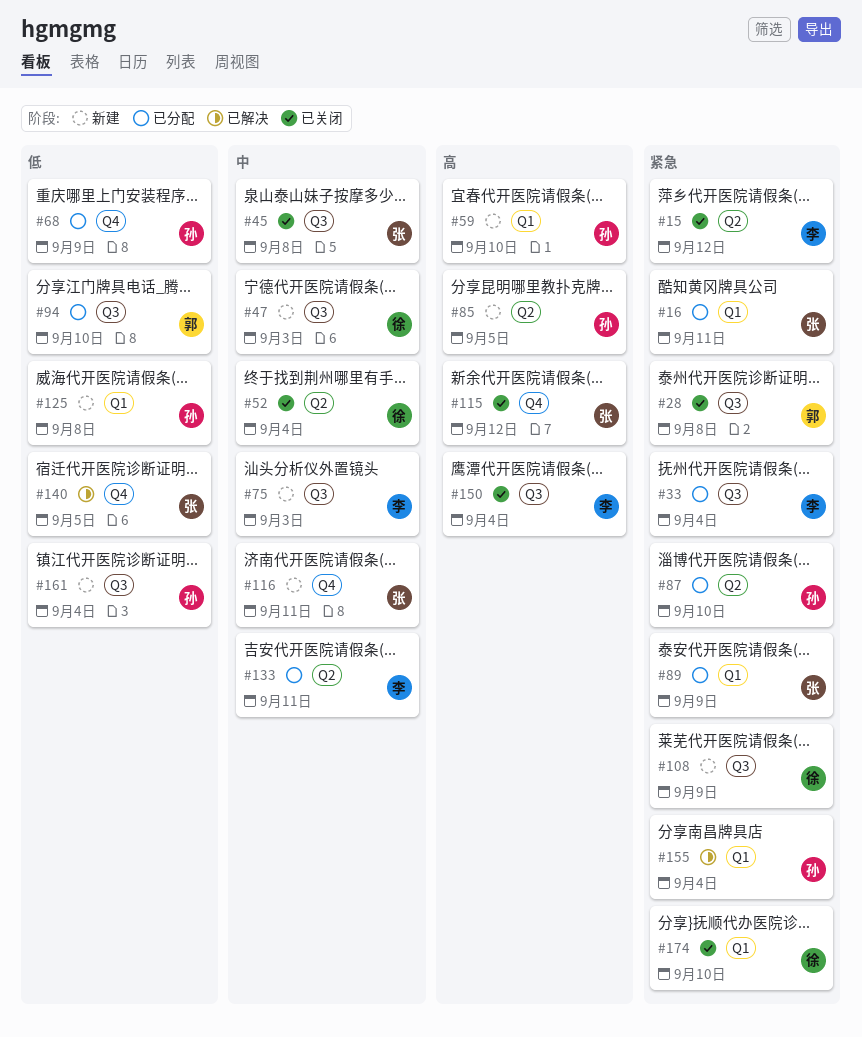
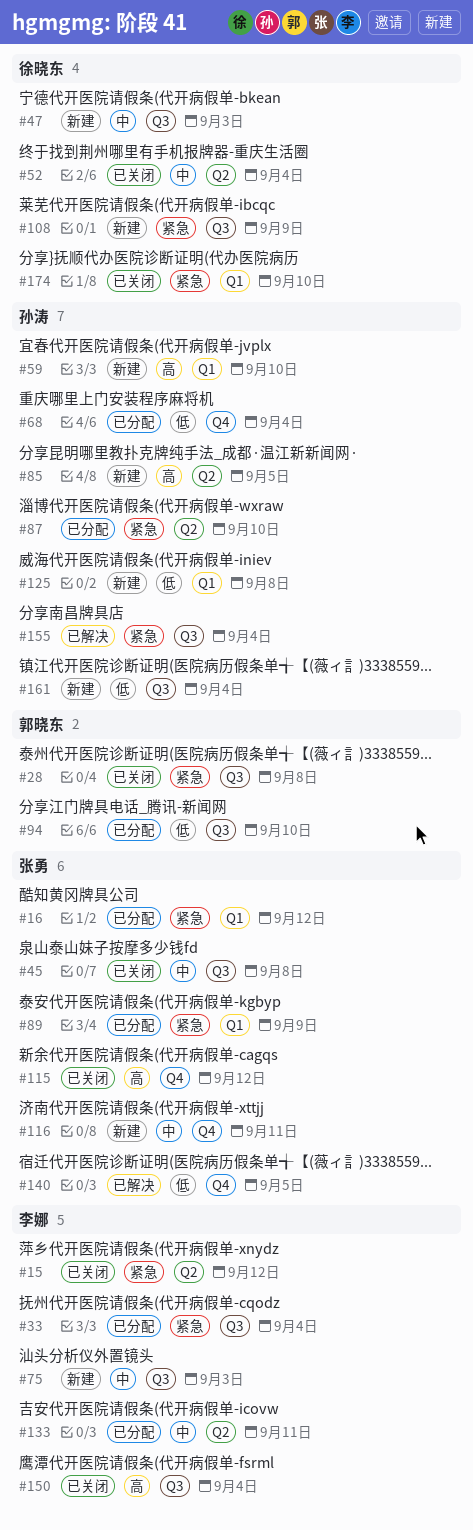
#16, due: Sep 11 -> Sep 12
#68, due: Sep 9 -> Sep 4
#155, label: Q1 -> Q3

